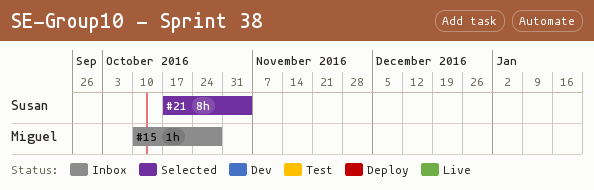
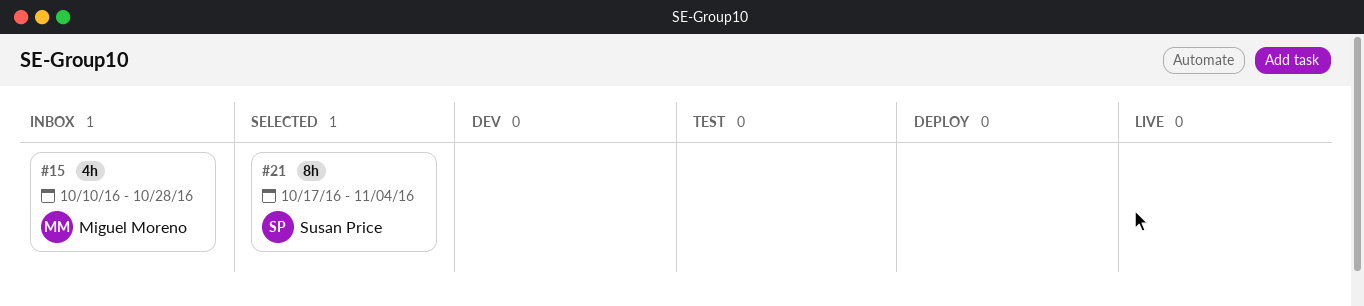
#15, estimate: 1h -> 4h

